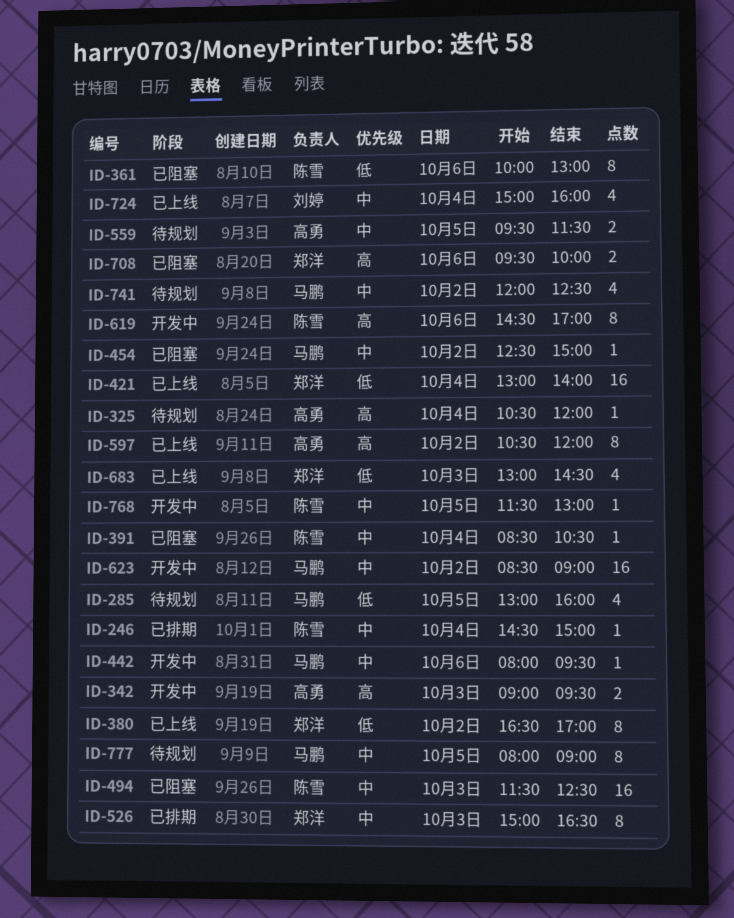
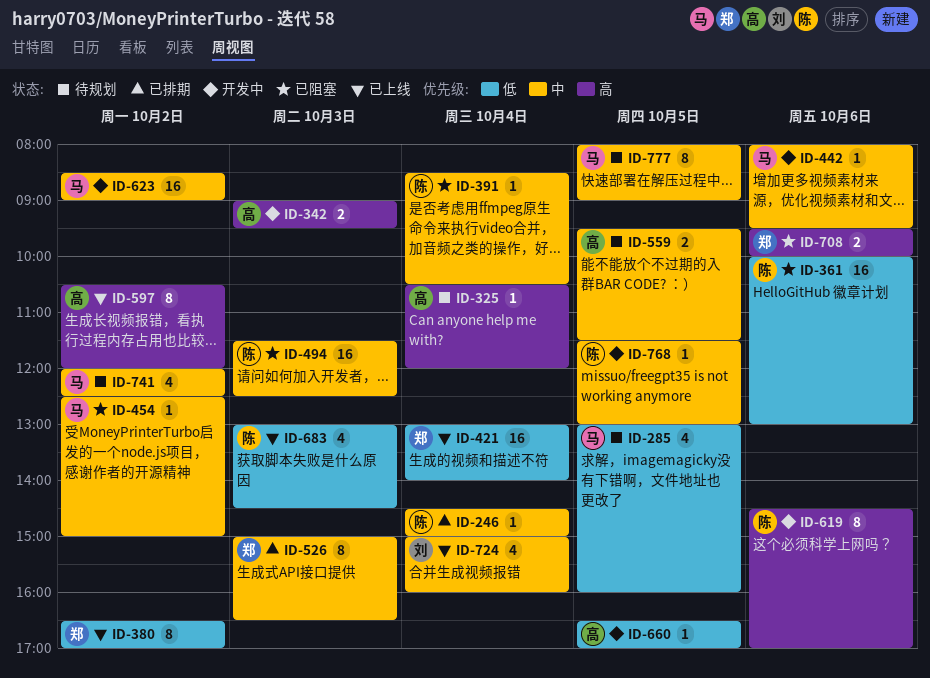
ID-361, estimate: 8 -> 16
ID-660: none -> present
ID-683, owner: 郑洋 -> 陈雪

